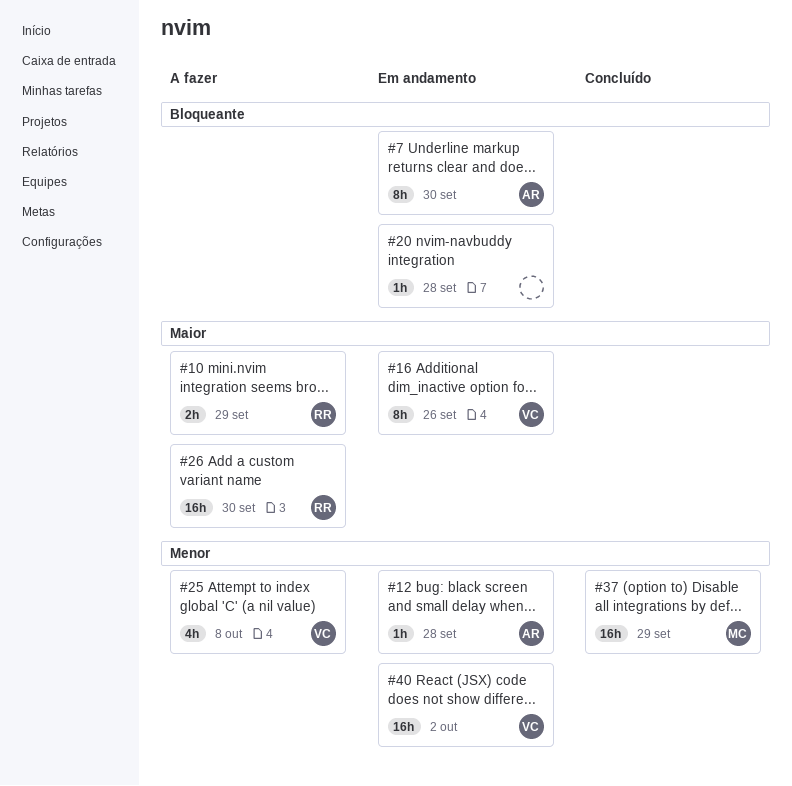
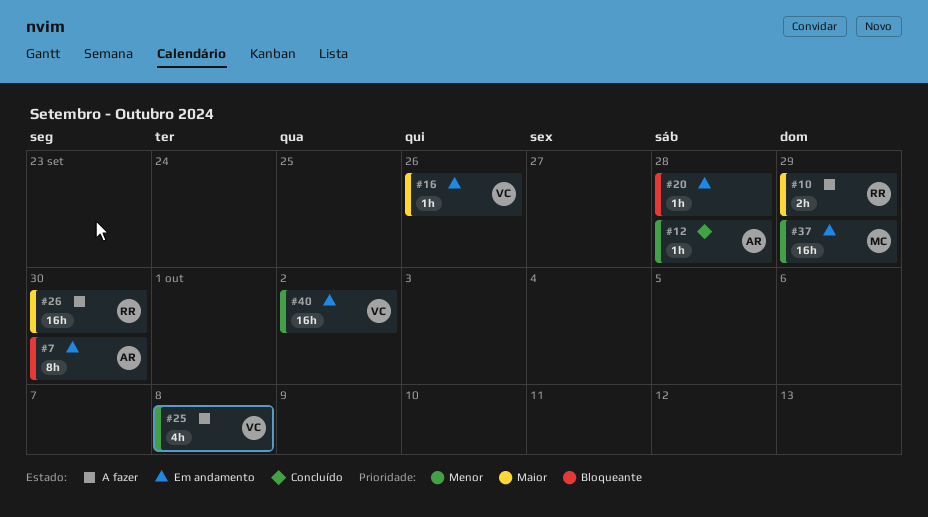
#12, status: Em andamento -> Concluído
#16, estimate: 8h -> 1h
#37, status: Concluído -> Em andamento

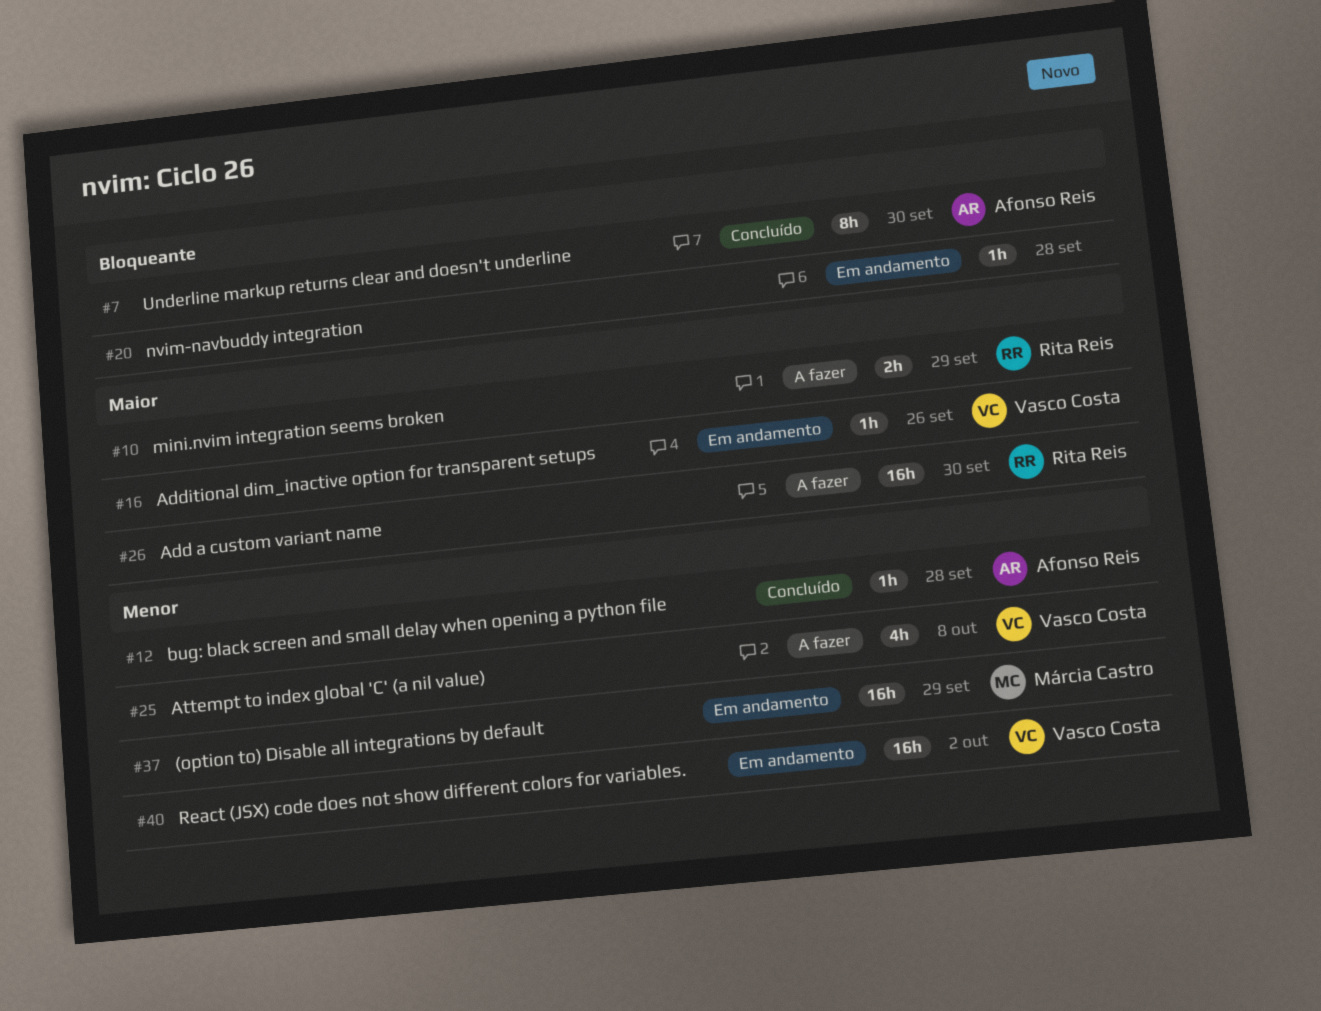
#7, status: Em andamento -> Concluído

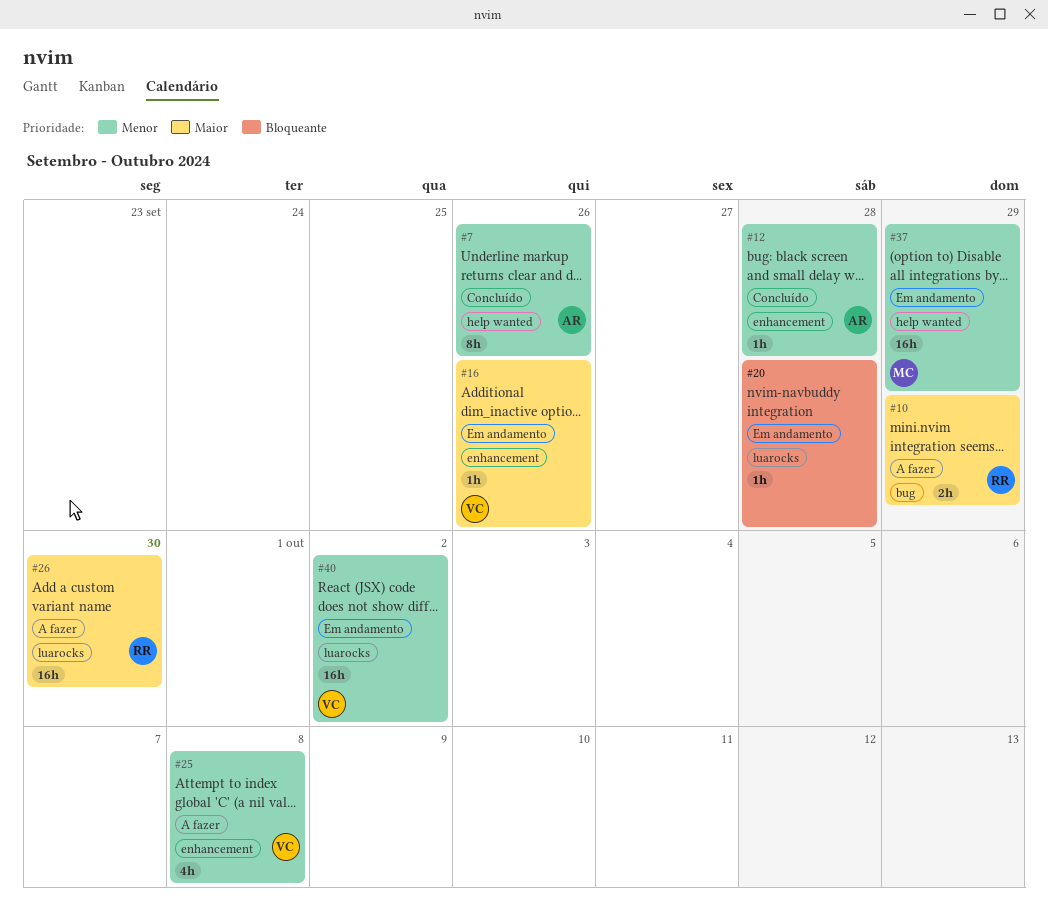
#7, priority: Bloqueante -> Menor
#7, due: Sep 30 -> Sep 26

